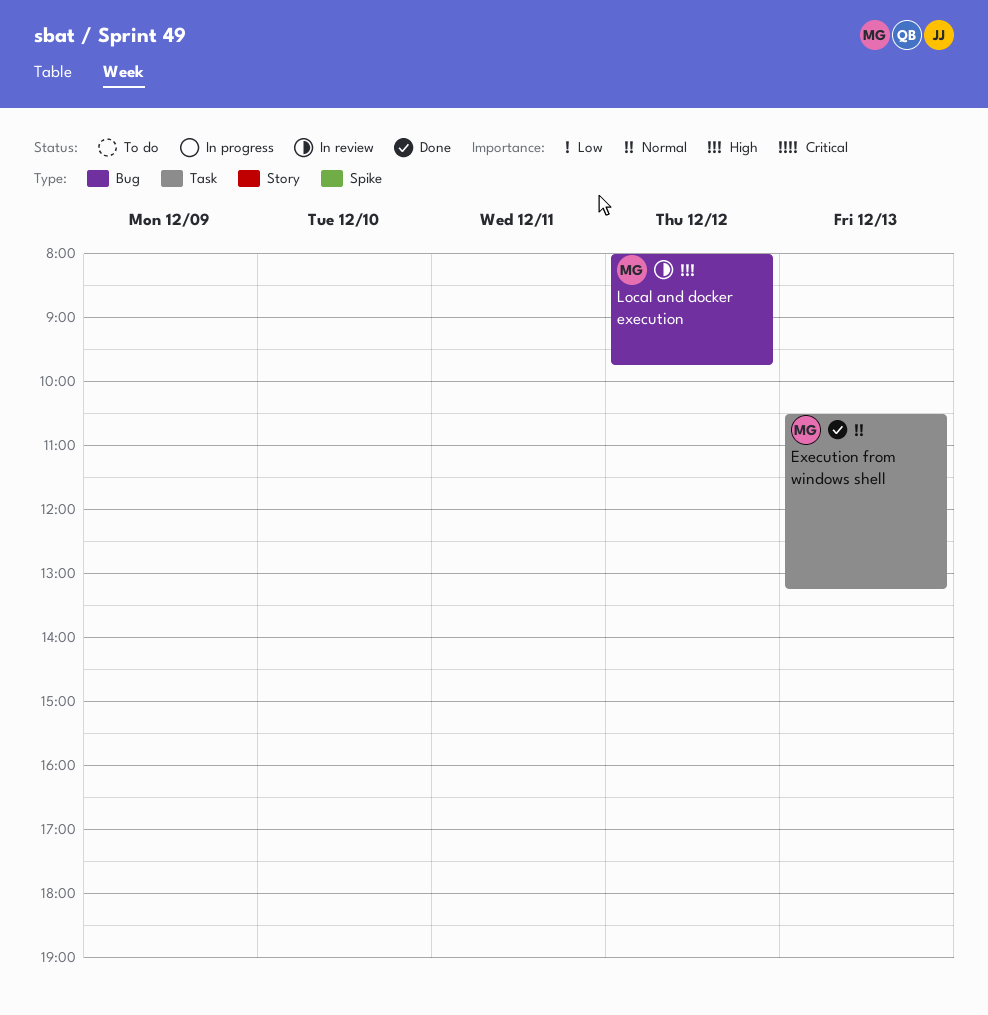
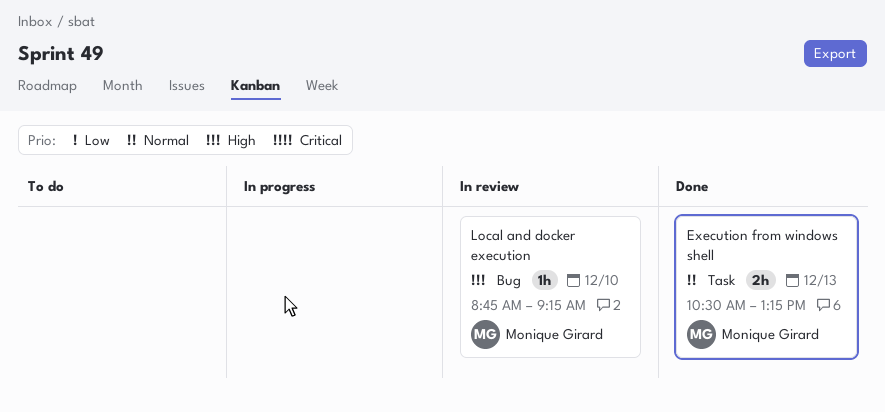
Local and docker execution, day: Dec 12 -> Dec 10
Local and docker execution, begins: 08:00 -> 08:45
Local and docker execution, ends: 09:45 -> 09:15

